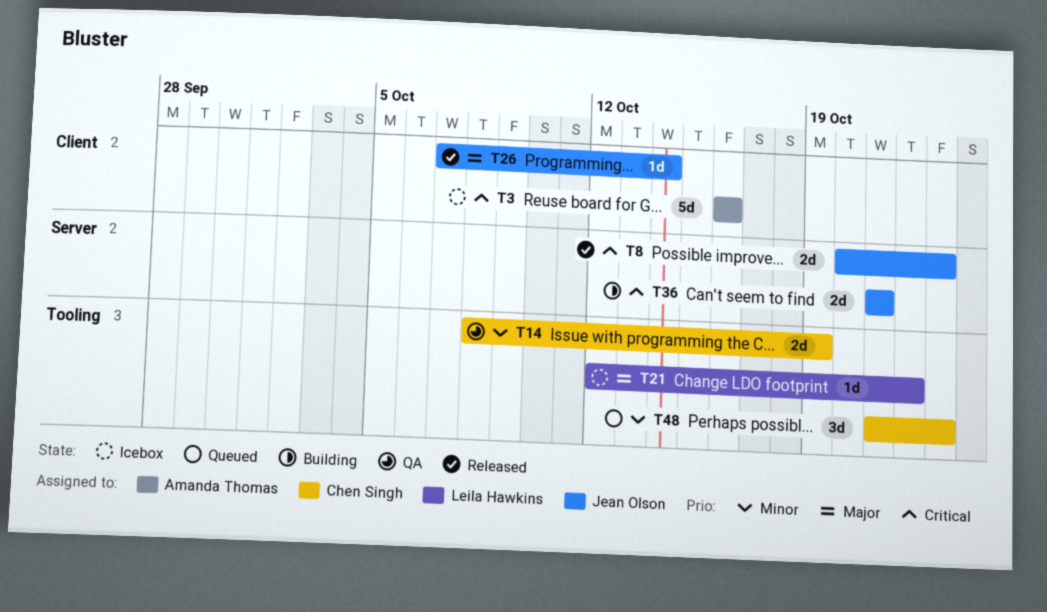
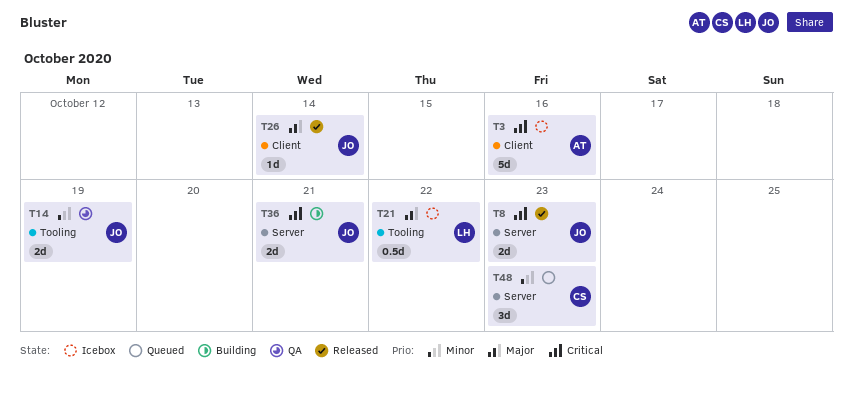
T14, owner: Chen Singh -> Jean Olson
T21, estimate: 1d -> 0.5d
T48, label: Tooling -> Server

